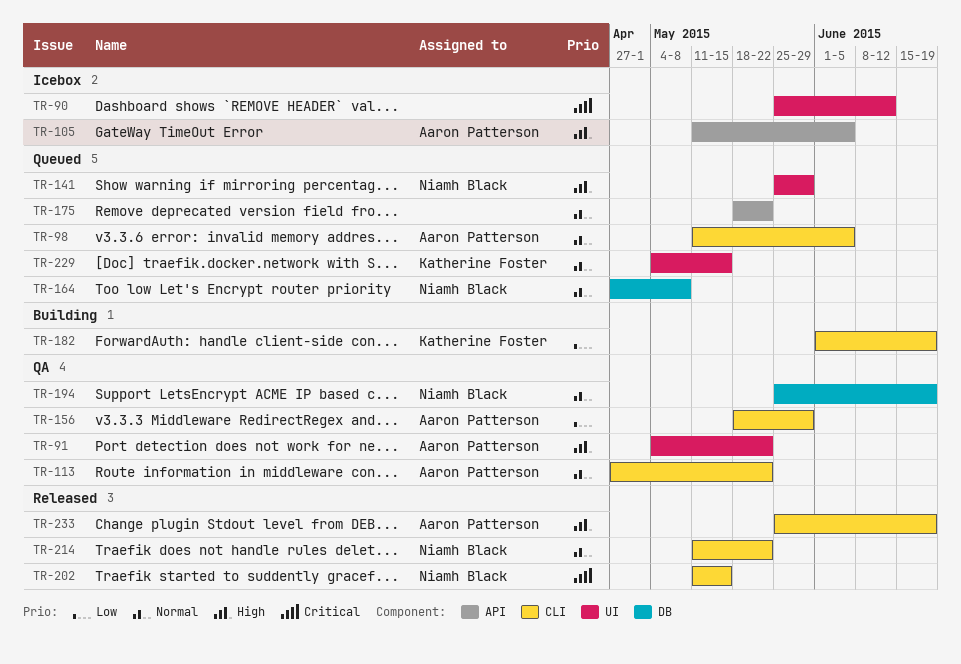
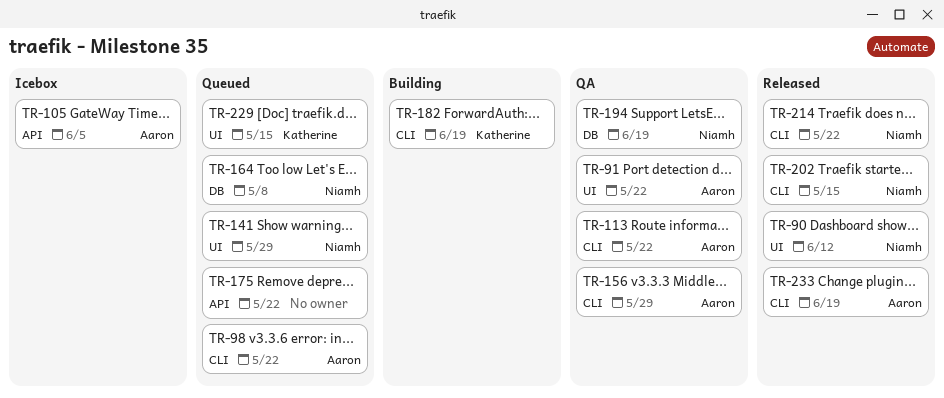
TR-90, status: Icebox -> Released
TR-90, owner: none -> Niamh Black
TR-98, due: Jun 5 -> May 22

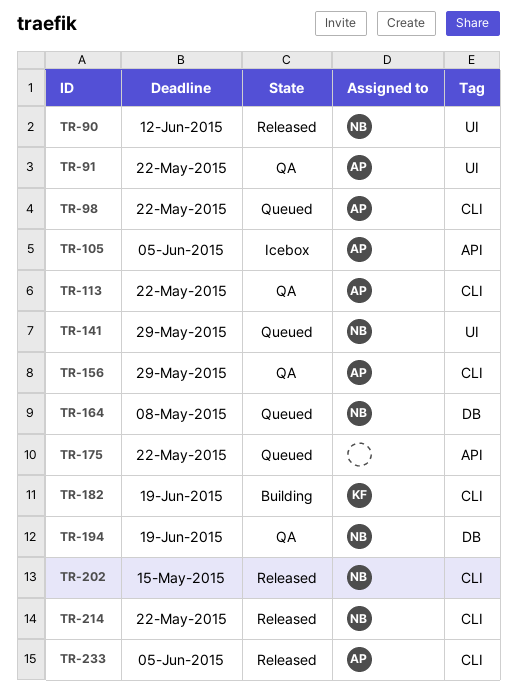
TR-229: present -> none
TR-233, due: Jun 19 -> Jun 5

